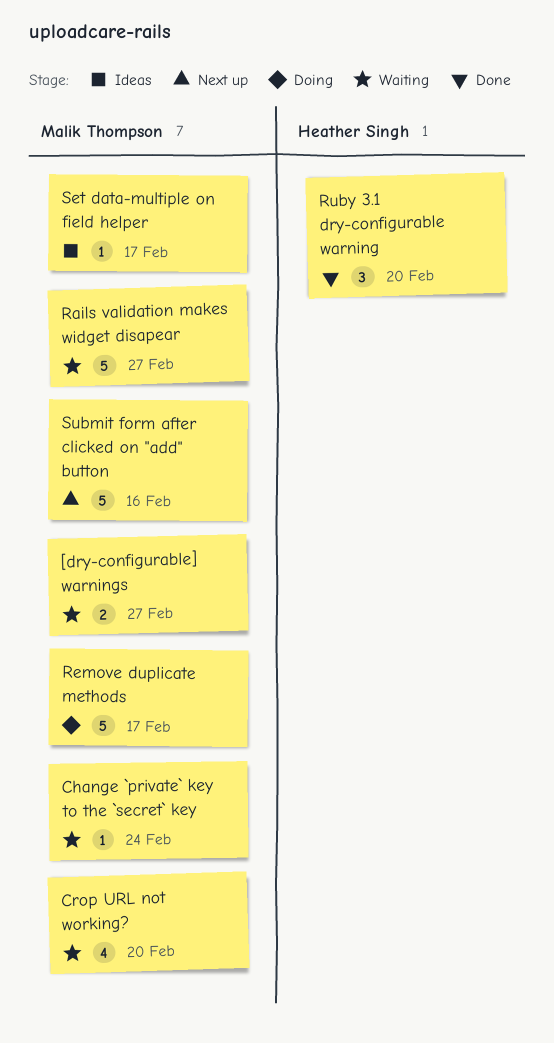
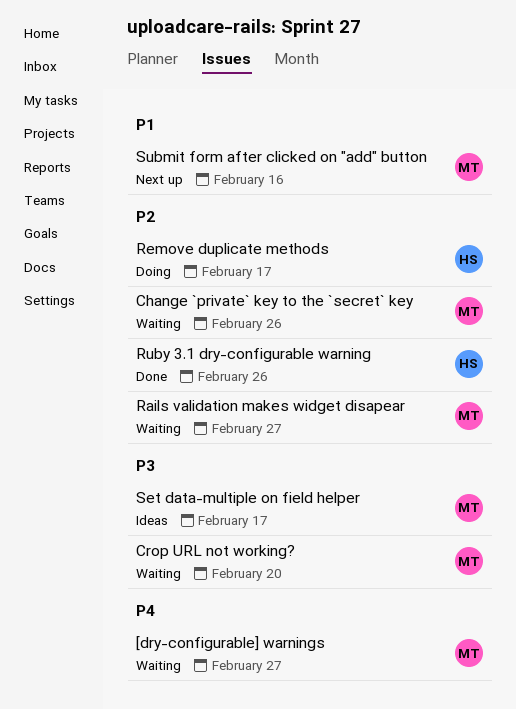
Change `private` key to the `secret` key, due: Feb 24 -> Feb 26
Remove duplicate methods, owner: Malik Thompson -> Heather Singh
Ruby 3.1 dry-configurable warning, due: Feb 20 -> Feb 26

